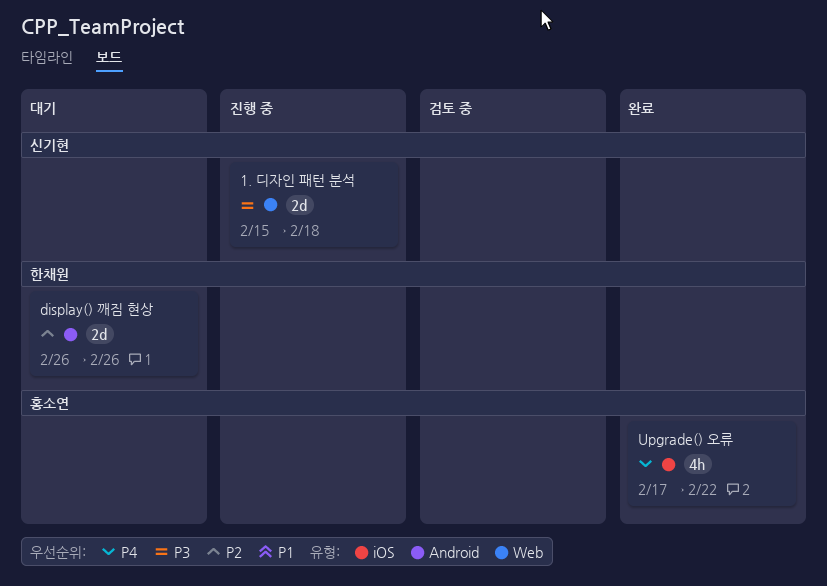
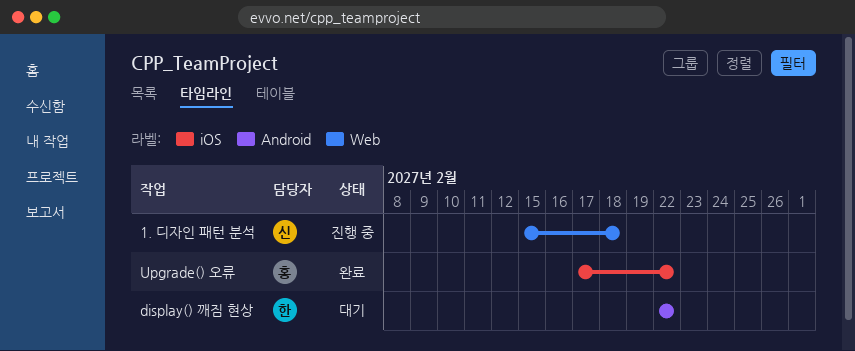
display() 깨짐 현상, start: Feb 26 -> Feb 22
display() 깨짐 현상, due: Feb 26 -> Feb 22

